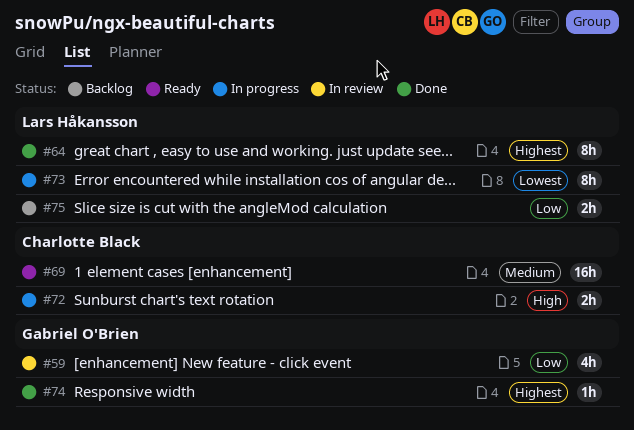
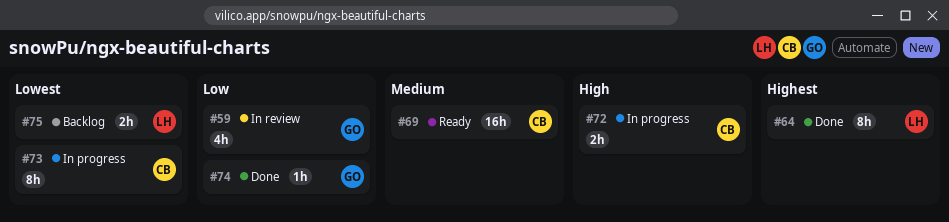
#73, owner: Lars Håkansson -> Charlotte Black
#74, priority: Highest -> Low
#75, priority: Low -> Lowest

